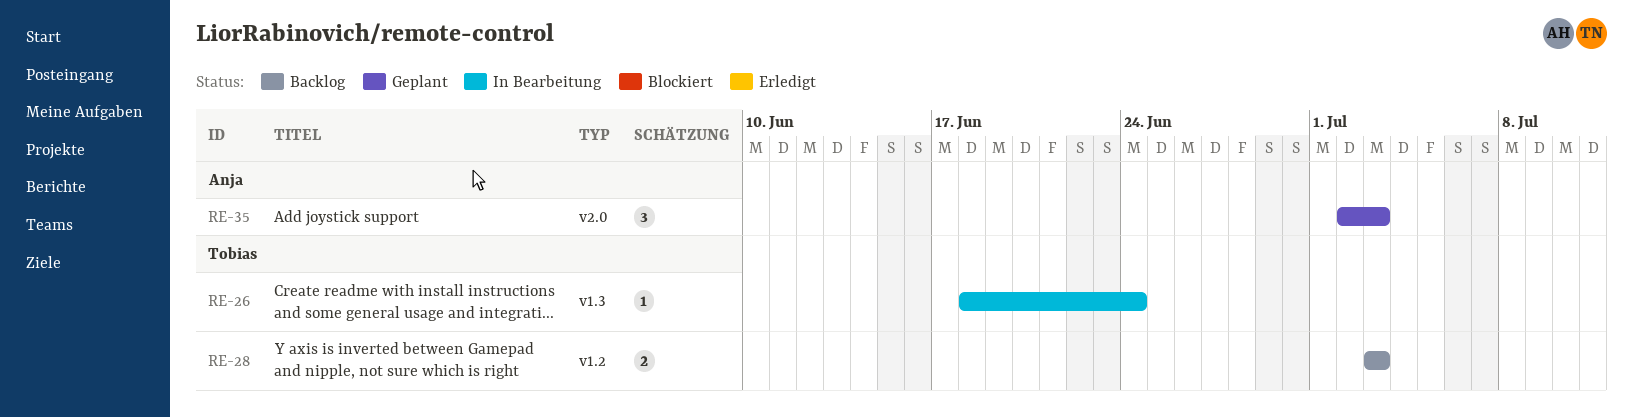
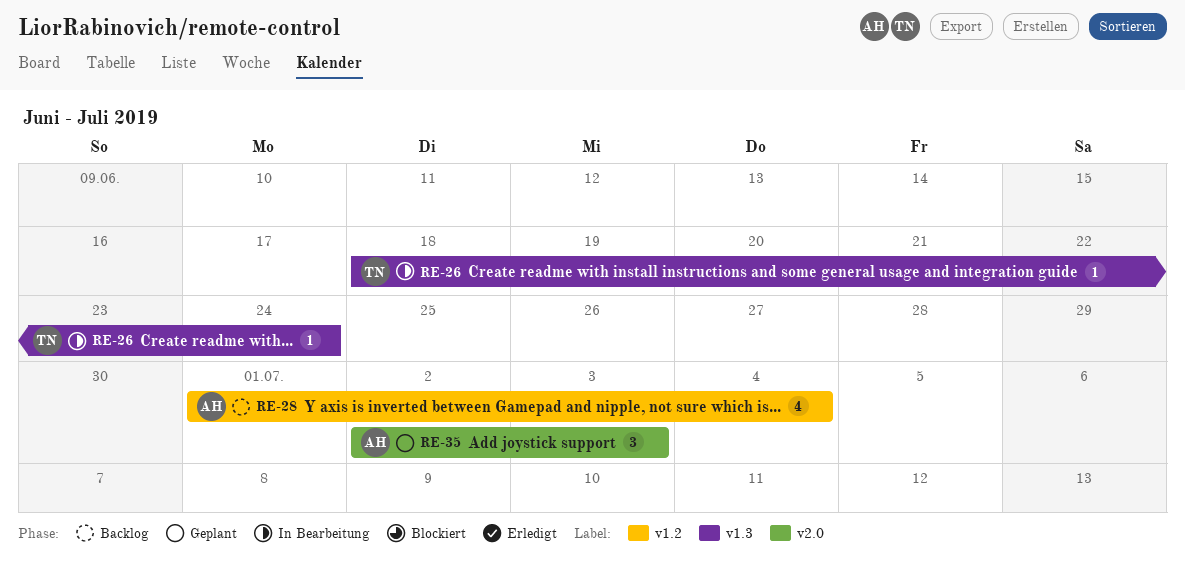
RE-28, owner: Tobias -> Anja
RE-28, estimate: 2 -> 4
RE-28, start: Jul 3 -> Jul 1
RE-28, due: Jul 3 -> Jul 4

